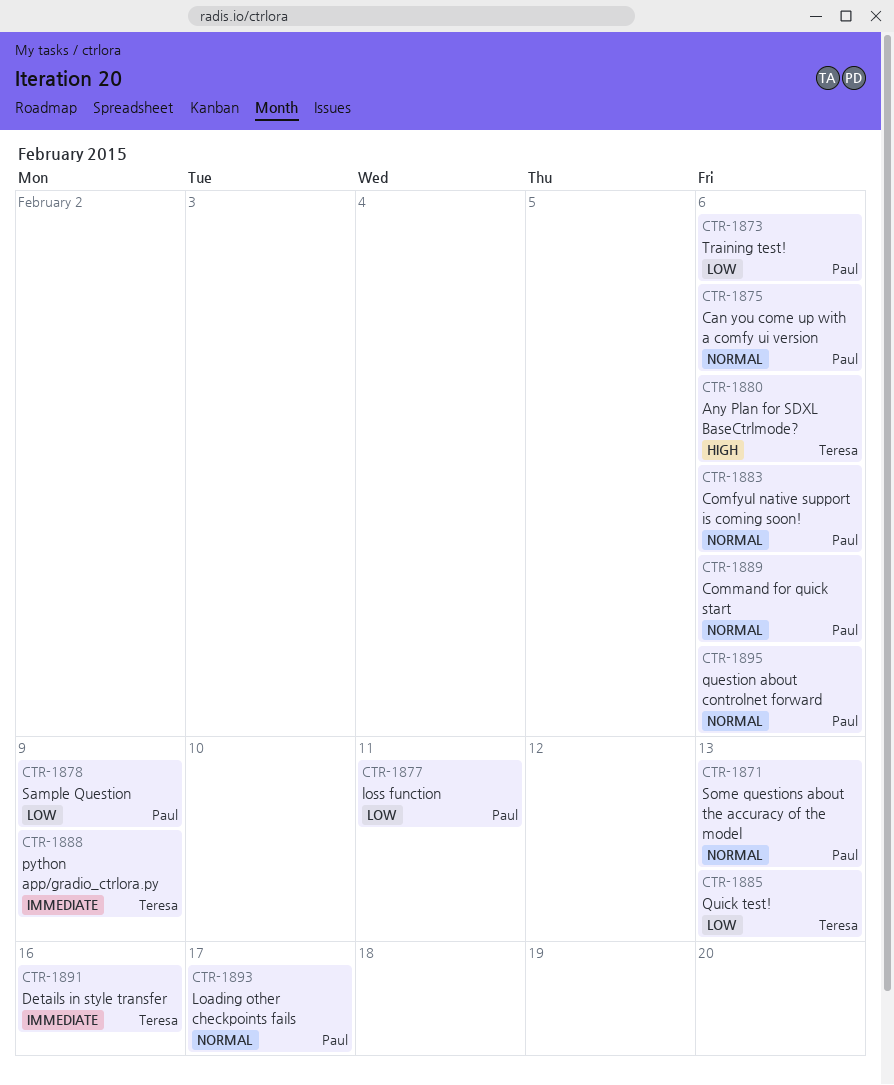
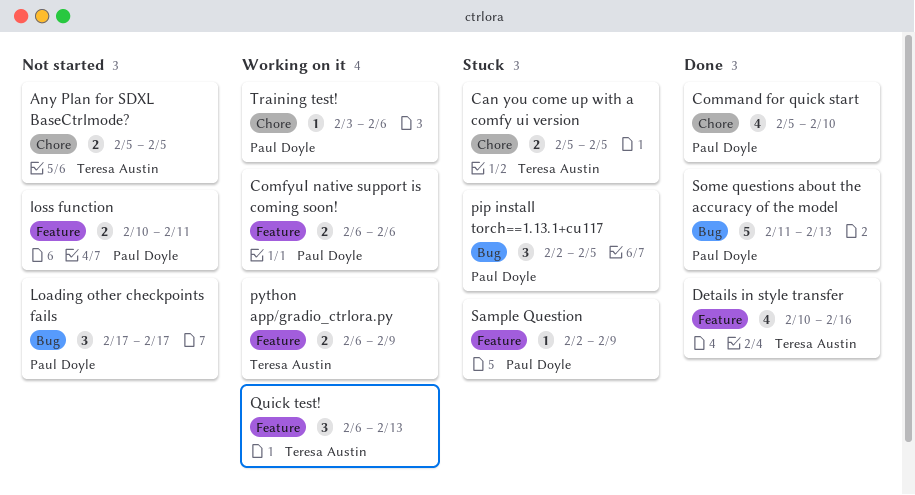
Any Plan for SDXL BaseCtrlmode?, due: Feb 6 -> Feb 5
Can you come up with a comfy ui version, owner: Paul Doyle -> Teresa Austin
Can you come up with a comfy ui version, due: Feb 6 -> Feb 5
Command for quick start, due: Feb 6 -> Feb 10
pip install torch==1.13.1+cu117: none -> present
question about controlnet forward: present -> none

